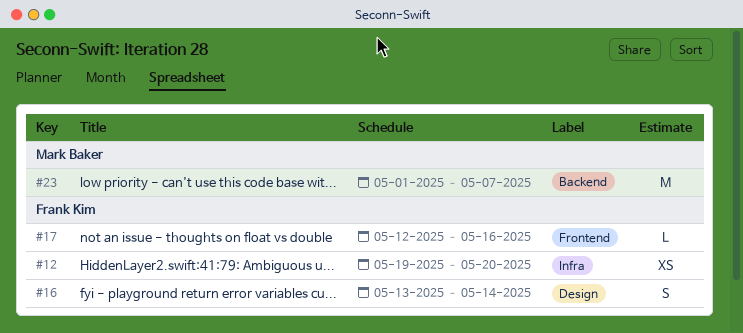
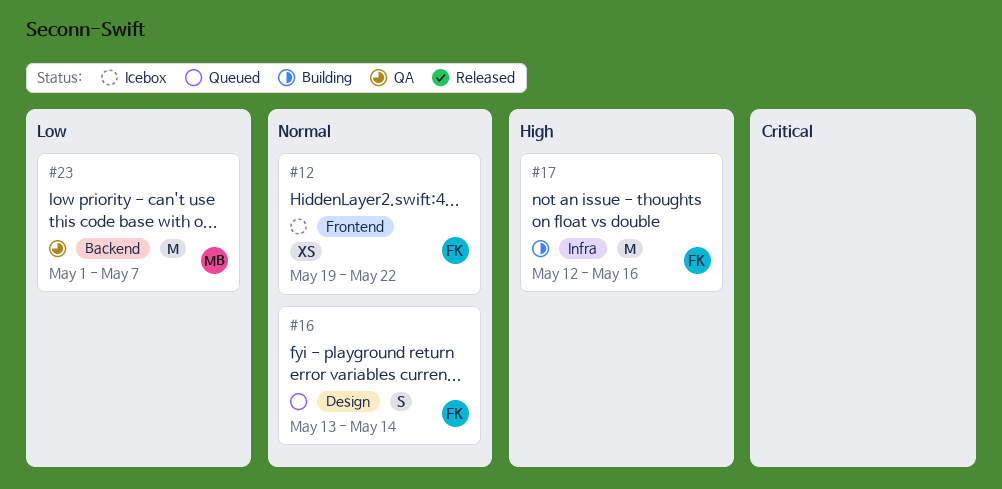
#12, label: Infra -> Frontend
#12, due: May 20 -> May 22
#17, label: Frontend -> Infra
#17, estimate: L -> M

